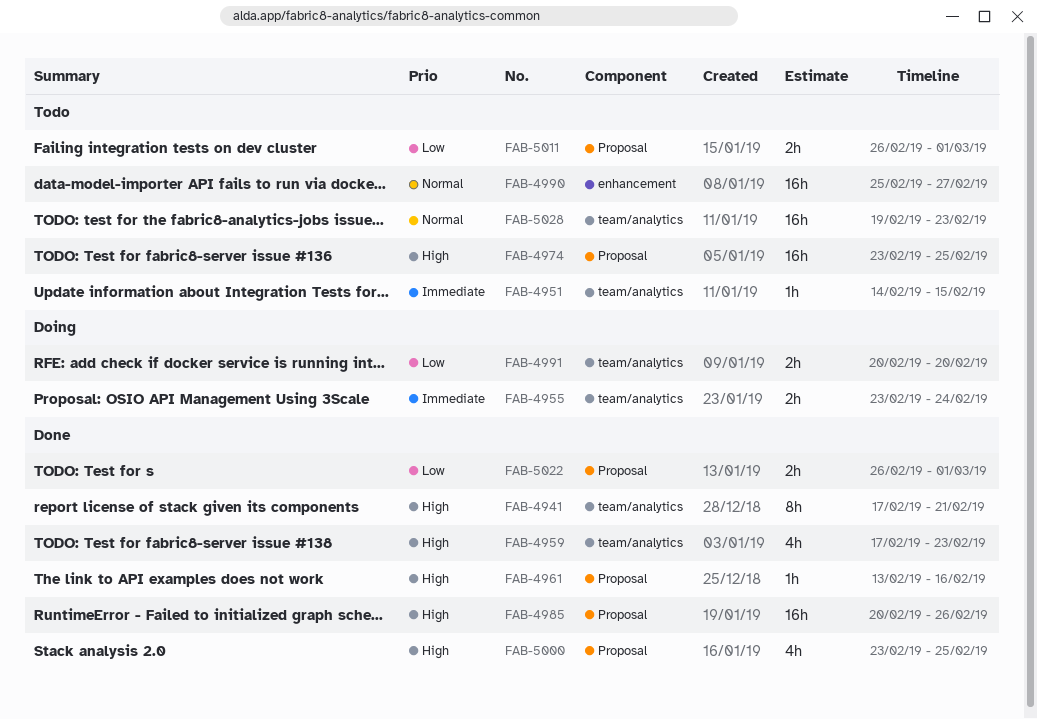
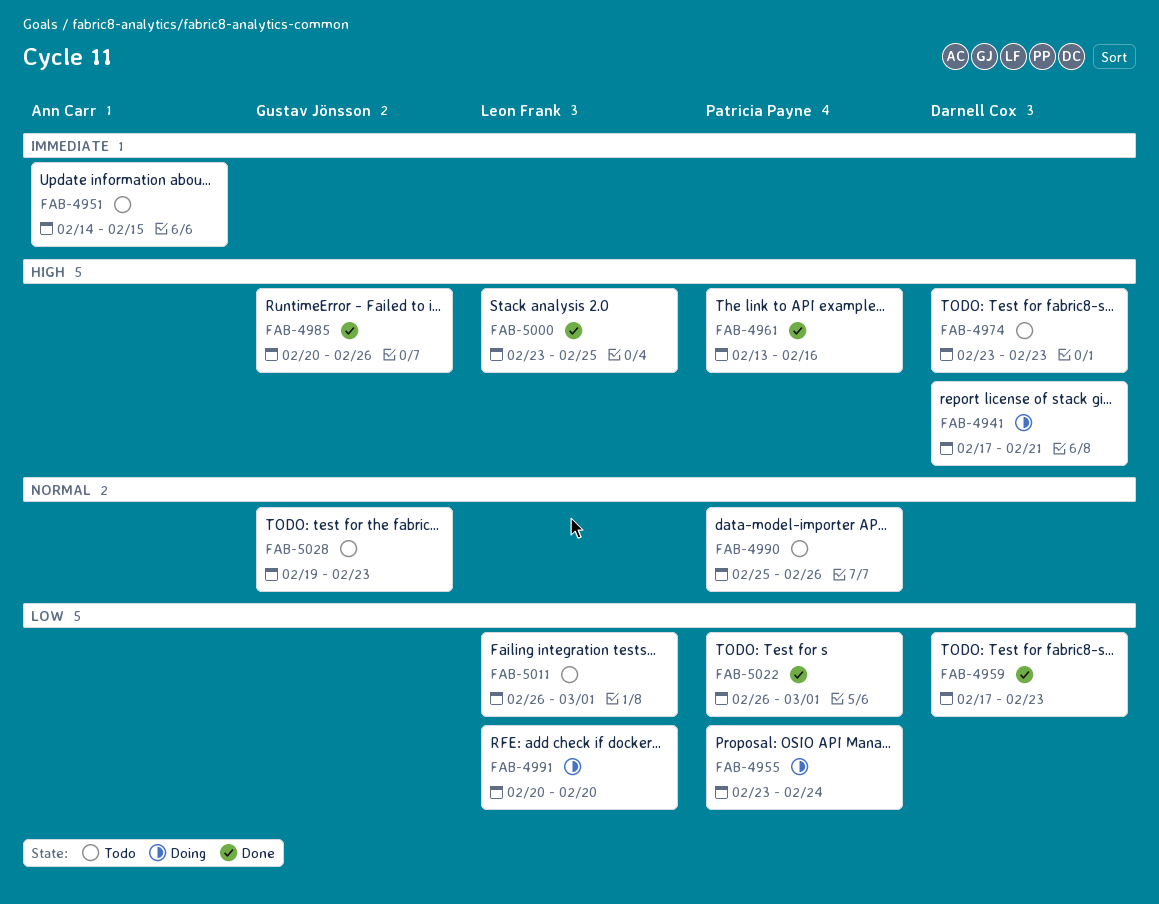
FAB-4941, status: Done -> Doing
FAB-4955, priority: Immediate -> Low
FAB-4959, priority: High -> Low
FAB-4974, due: Feb 25 -> Feb 23
FAB-4990, due: Feb 27 -> Feb 26

